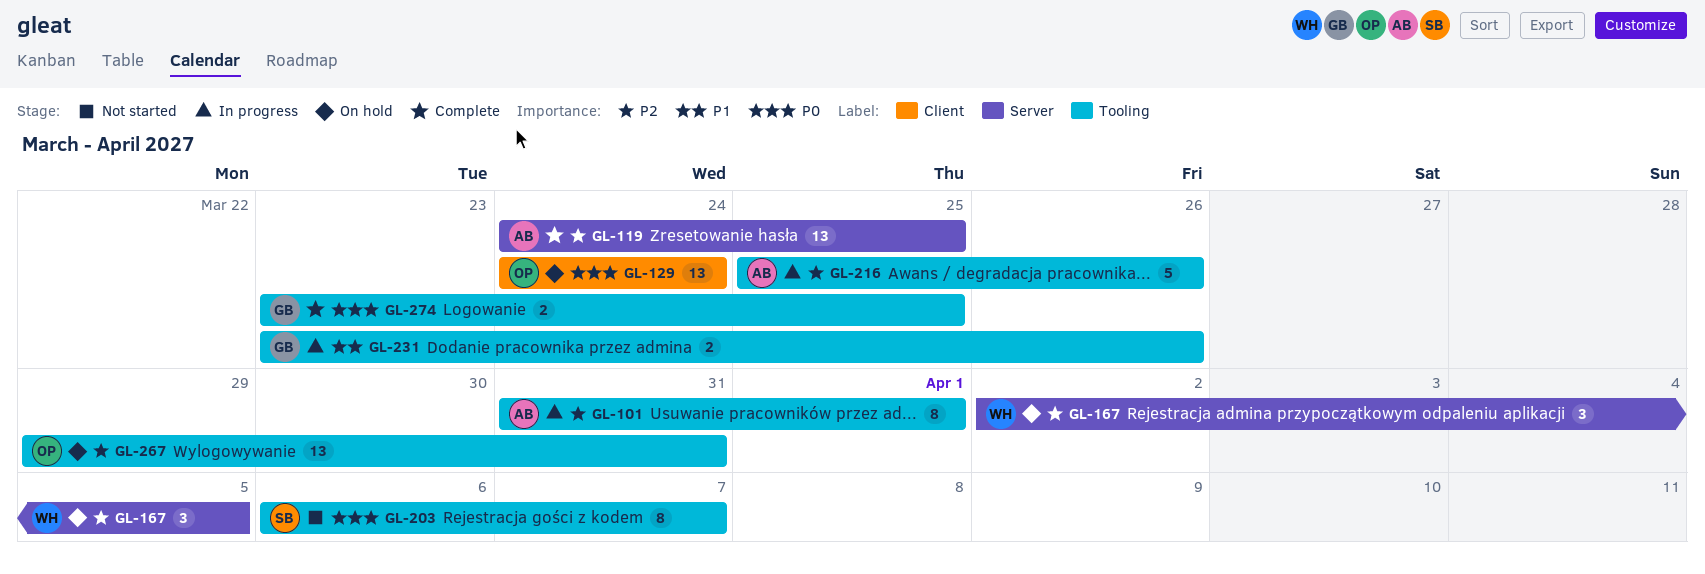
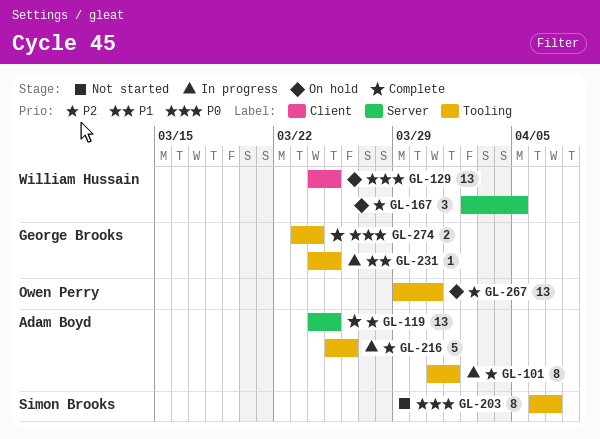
GL-129, owner: Owen Perry -> William Hussain
GL-129, due: Mar 24 -> Mar 25
GL-231, estimate: 2 -> 1
GL-231, start: Mar 23 -> Mar 24
GL-231, due: Mar 26 -> Mar 25
GL-274, due: Mar 25 -> Mar 24

